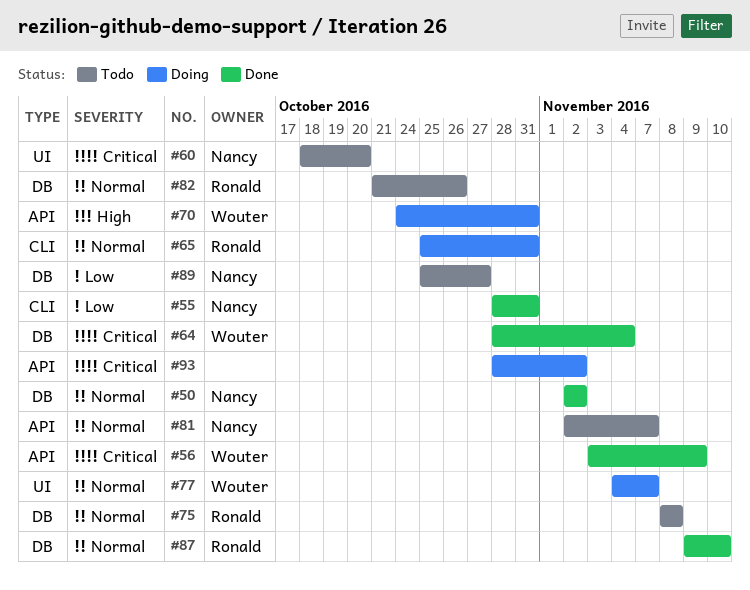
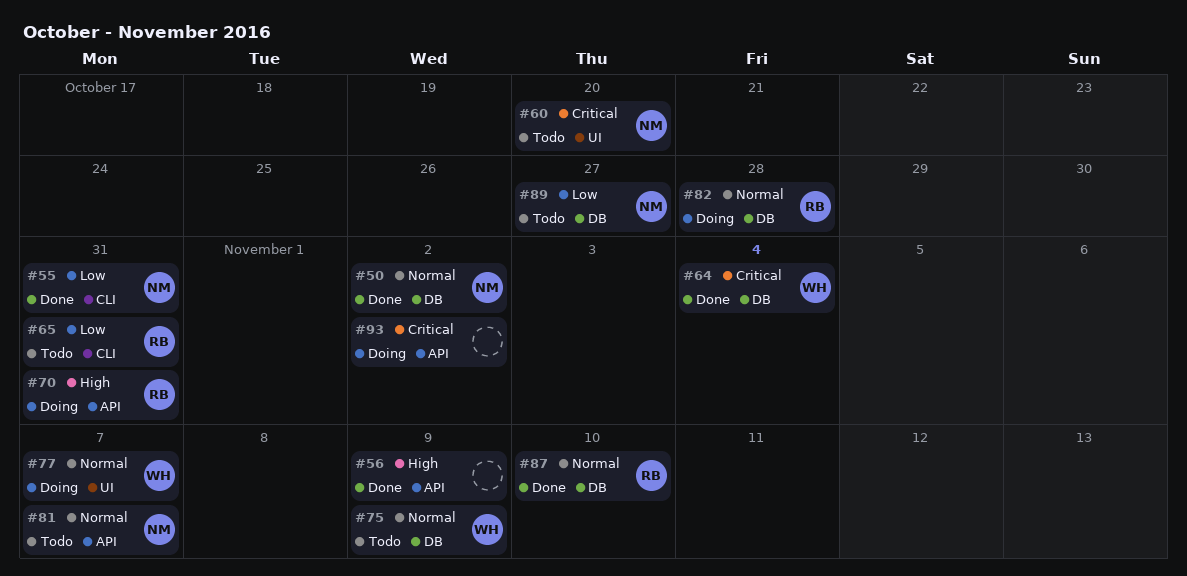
#56, owner: Wouter -> none
#56, priority: Critical -> High
#65, status: Doing -> Todo
#65, priority: Normal -> Low
#70, owner: Wouter -> Ronald
#75, owner: Ronald -> Wouter
#75, due: Nov 8 -> Nov 9
#82, status: Todo -> Doing
#82, due: Oct 26 -> Oct 28

